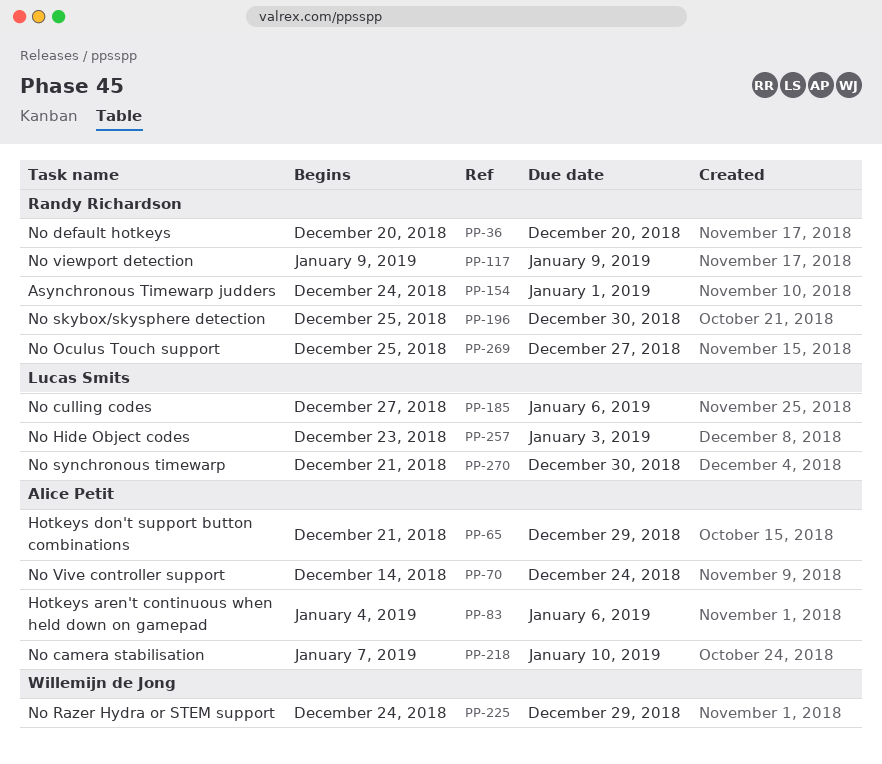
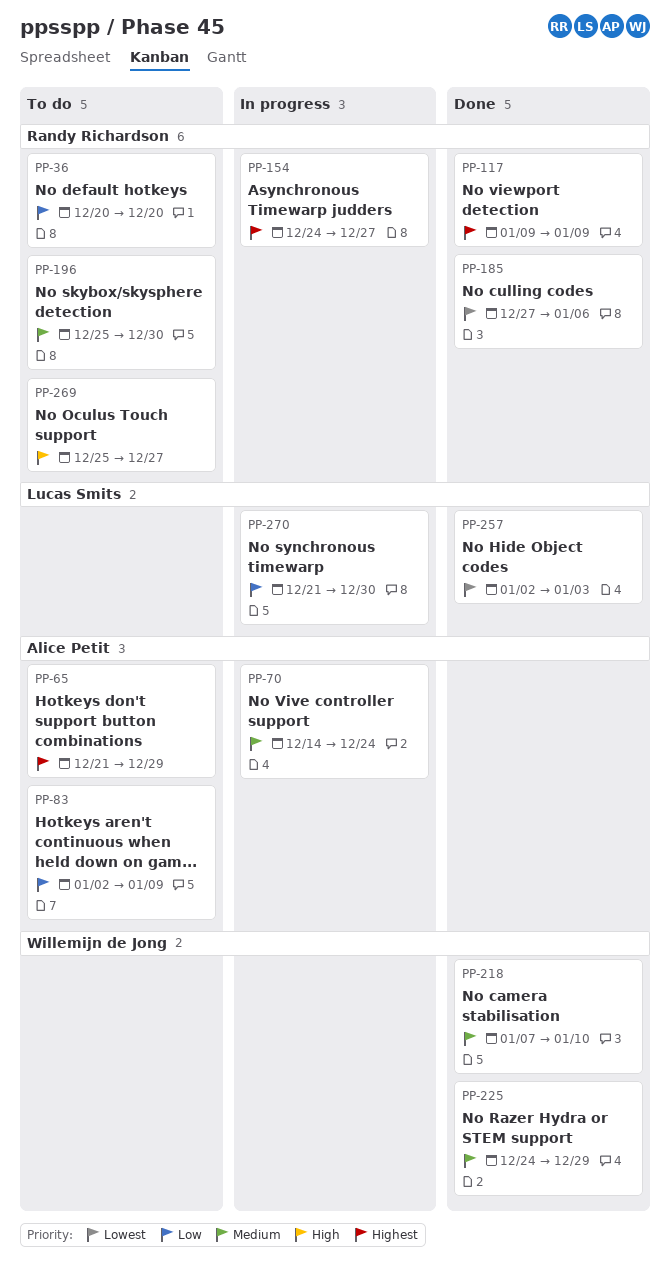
PP-83, start: Jan 4 -> Jan 2
PP-83, due: Jan 6 -> Jan 9
PP-154, due: Jan 1 -> Dec 27
PP-185, owner: Lucas Smits -> Randy Richardson
PP-218, owner: Alice Petit -> Willemijn de Jong
PP-257, start: Dec 23 -> Jan 2

